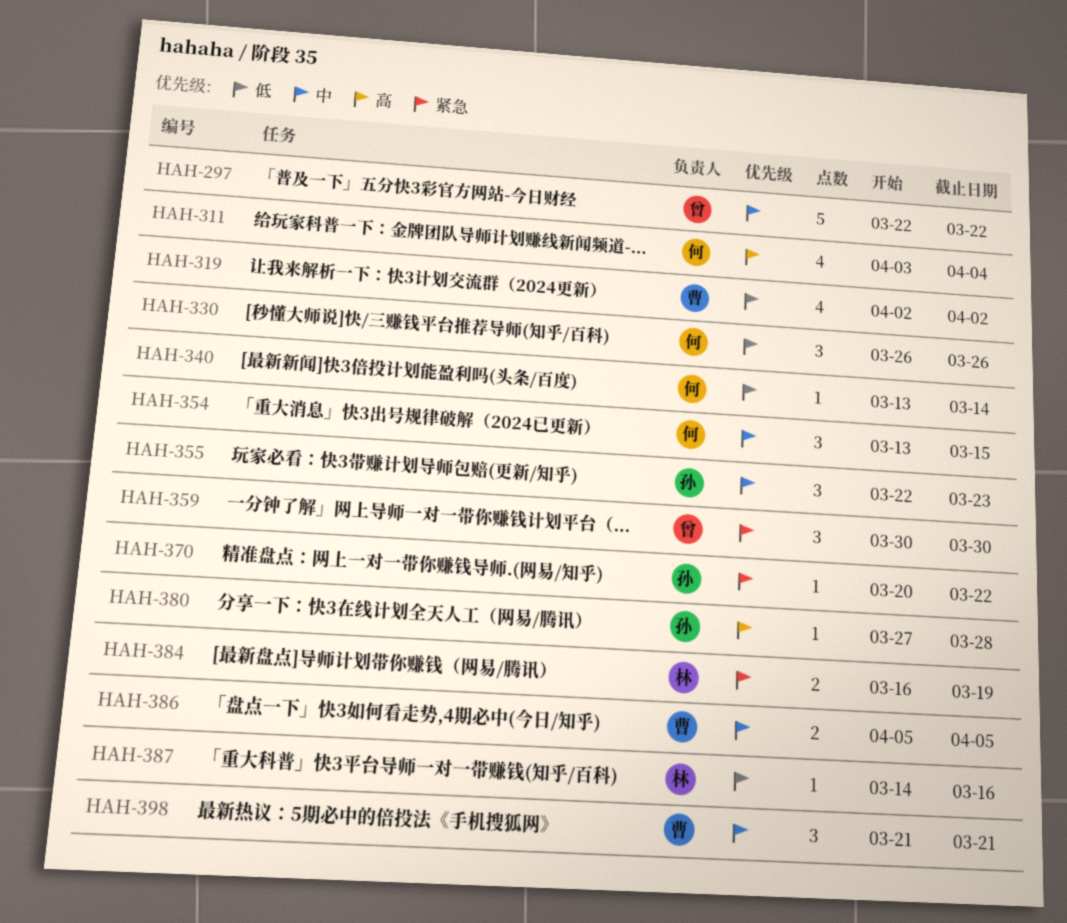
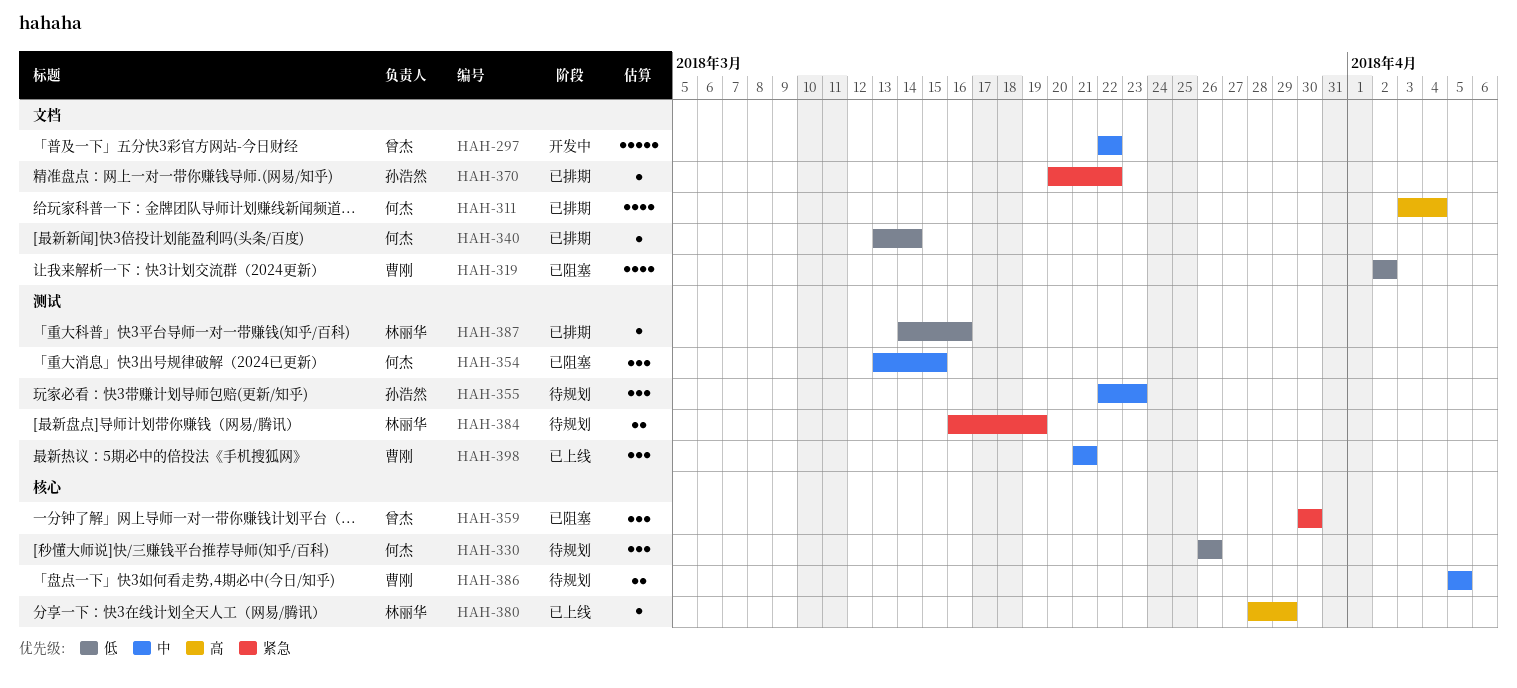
HAH-380, owner: 孙浩然 -> 林丽华
HAH-380, start: Mar 27 -> Mar 28
HAH-380, due: Mar 28 -> Mar 29

